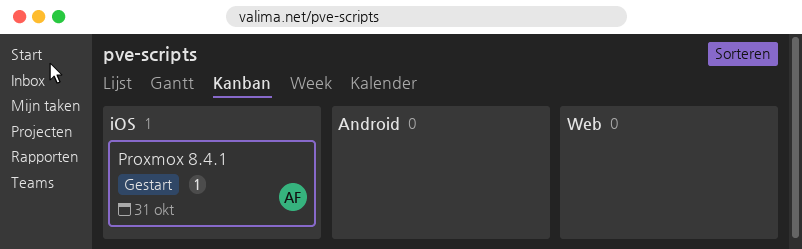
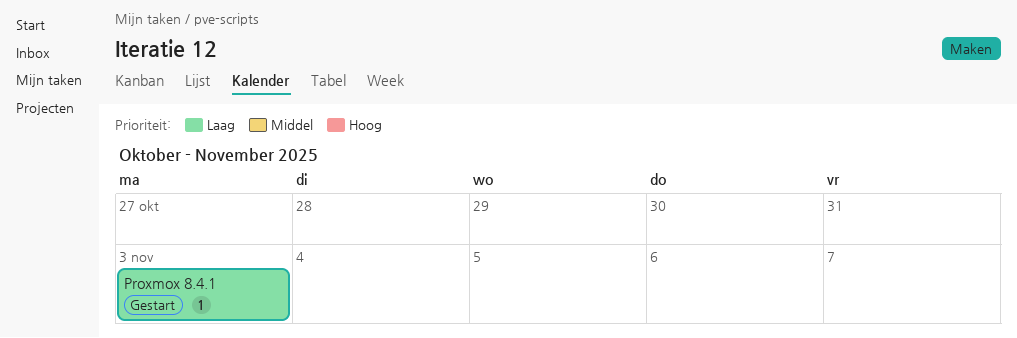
Proxmox 8.4.1, due: Oct 31 -> Nov 3

